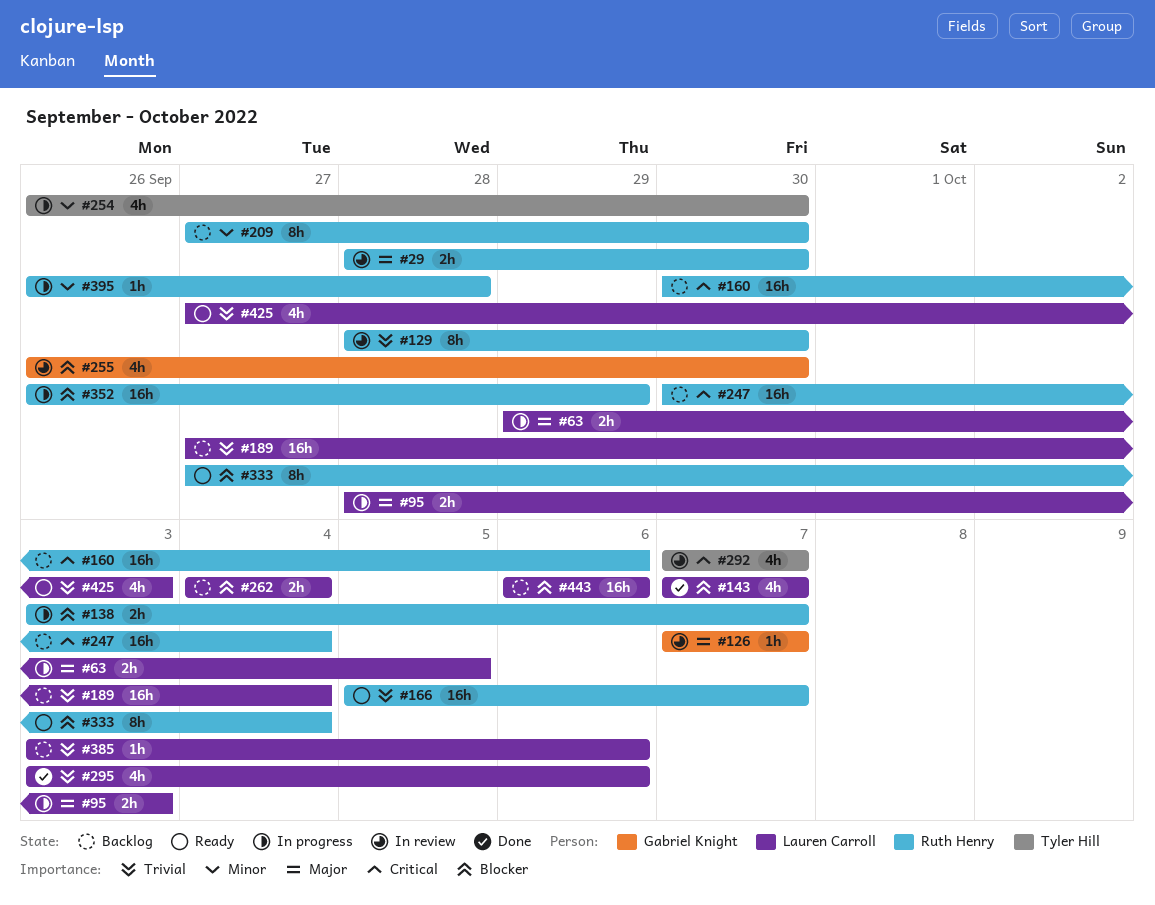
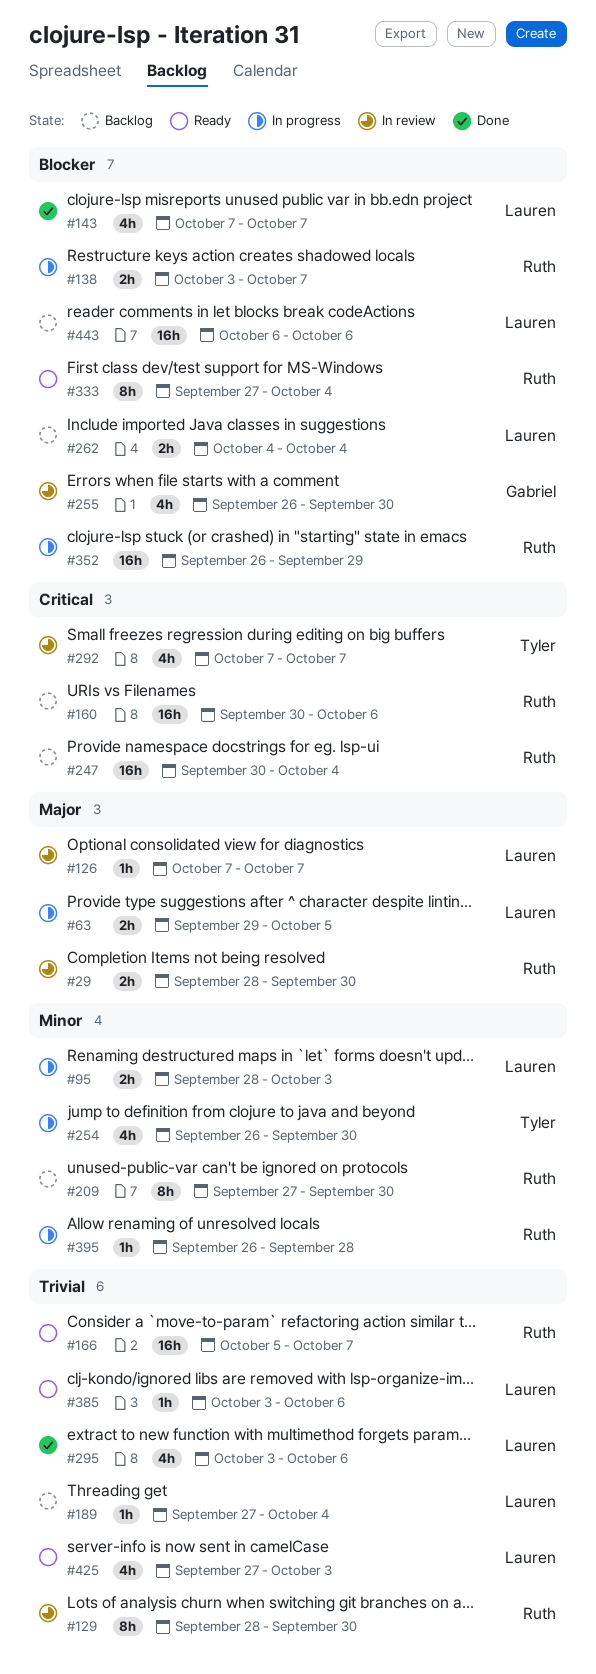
#95, priority: Major -> Minor
#126, owner: Gabriel Knight -> Lauren Carroll
#189, estimate: 16h -> 1h
#385, status: Backlog -> Ready

